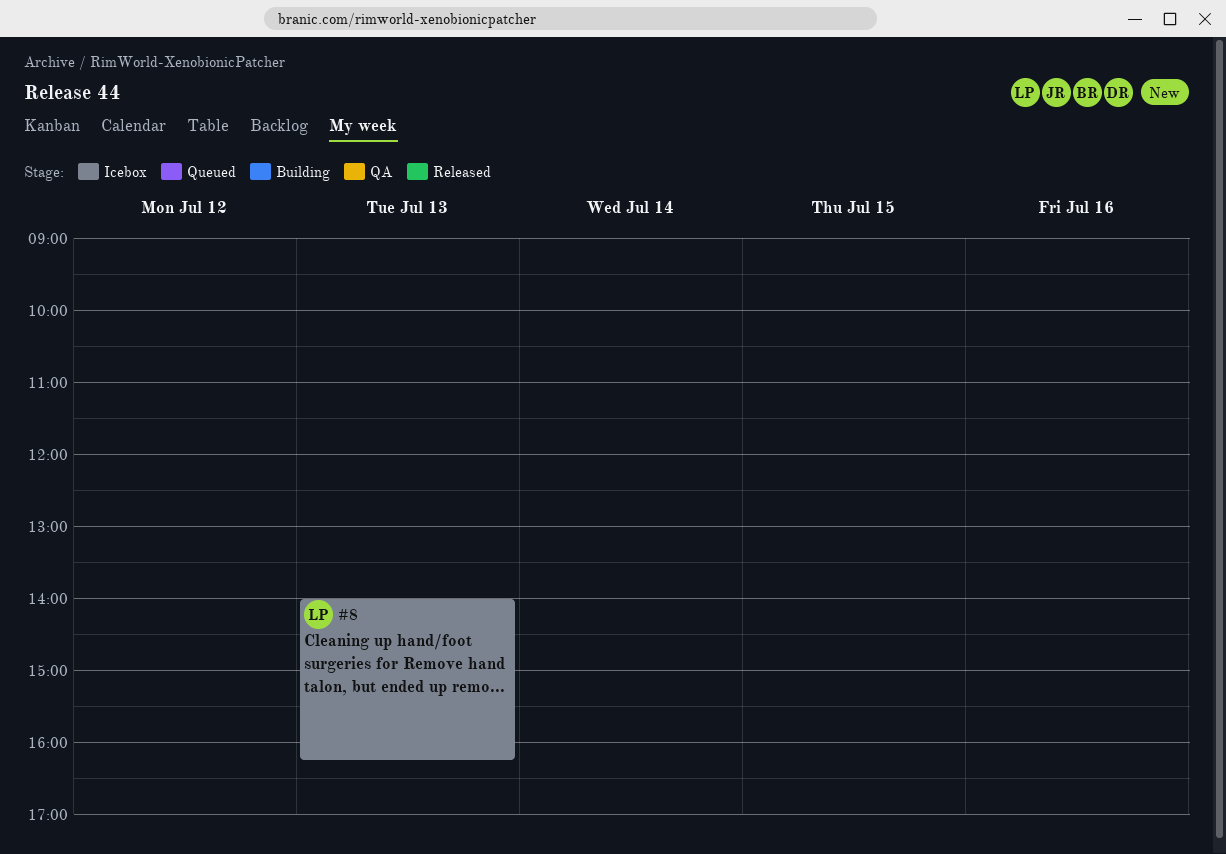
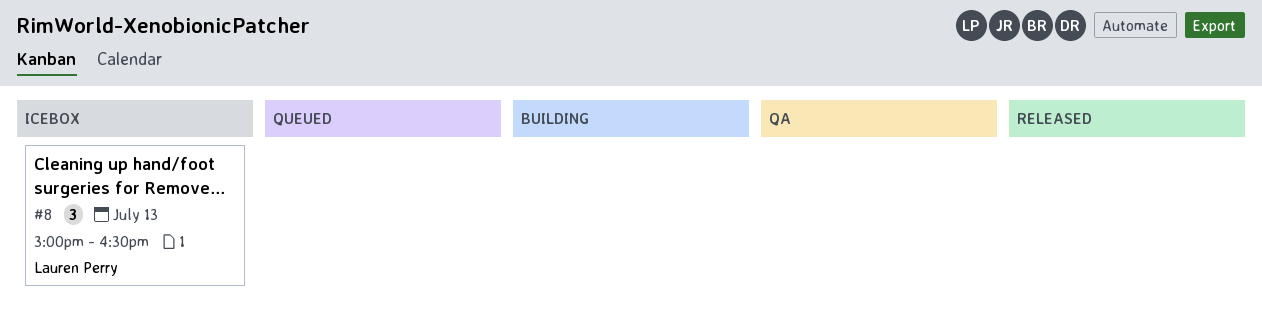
#8, begins: 14:00 -> 15:00
#8, ends: 16:15 -> 16:30

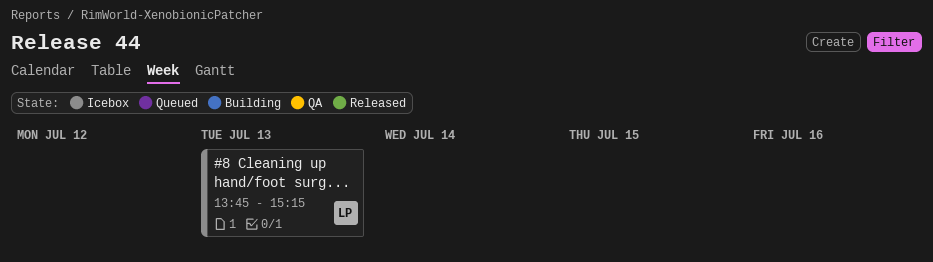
#8, begins: 15:00 -> 13:45
#8, ends: 16:30 -> 15:15

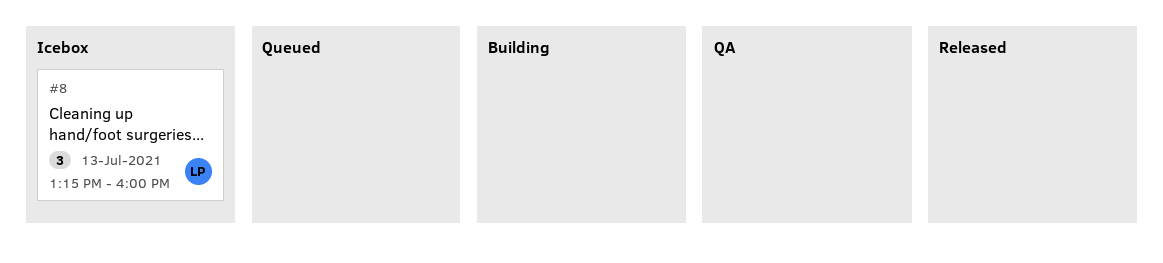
#8, begins: 13:45 -> 13:15
#8, ends: 15:15 -> 16:00

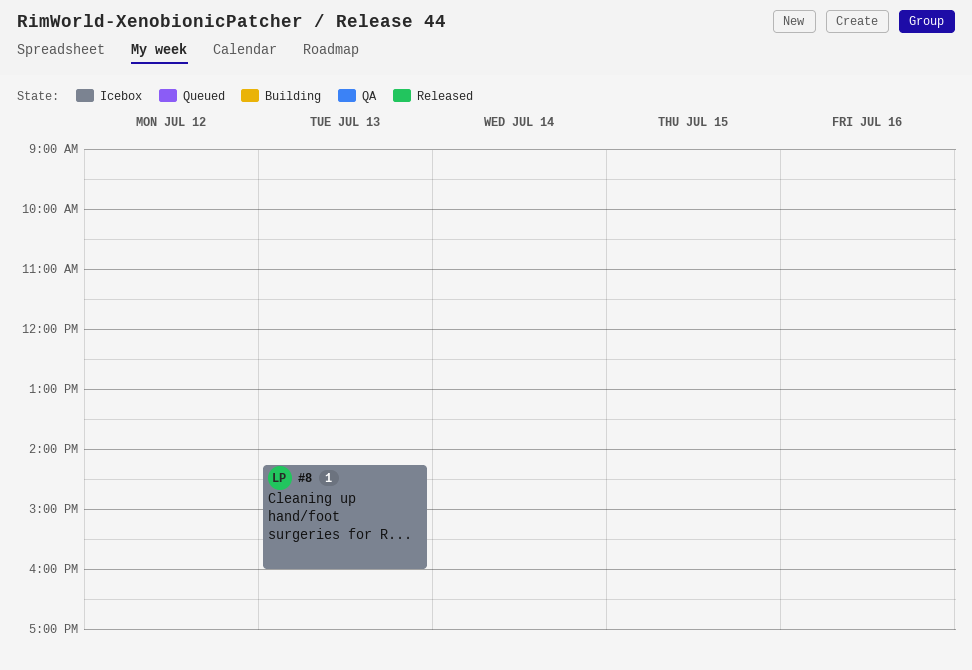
#8, estimate: 3 -> 1
#8, begins: 13:15 -> 14:15

